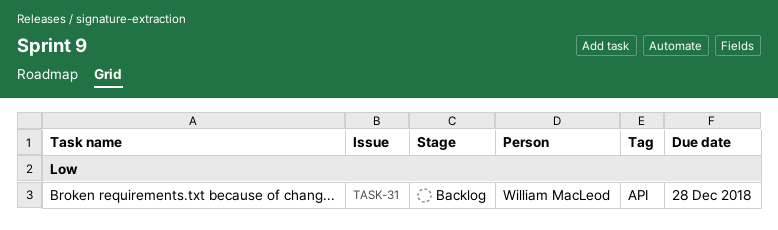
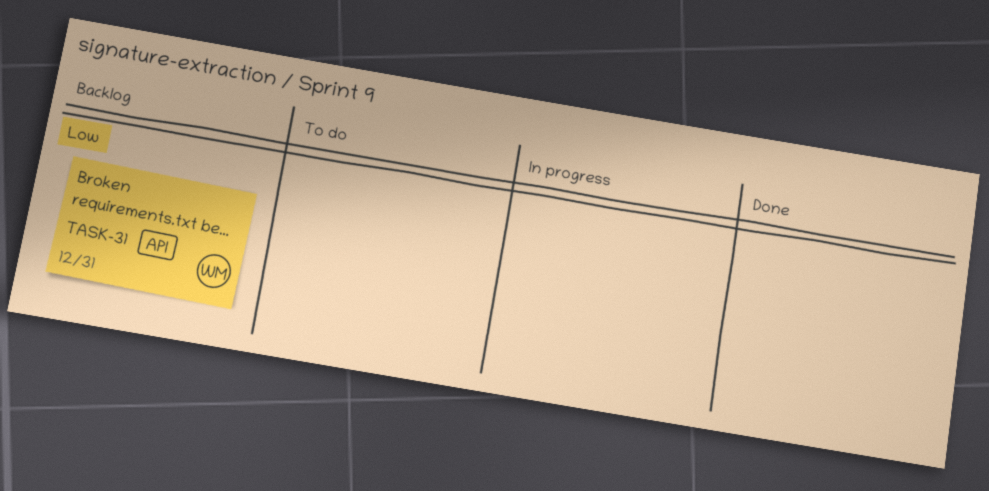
TASK-31, due: Dec 28 -> Dec 31

